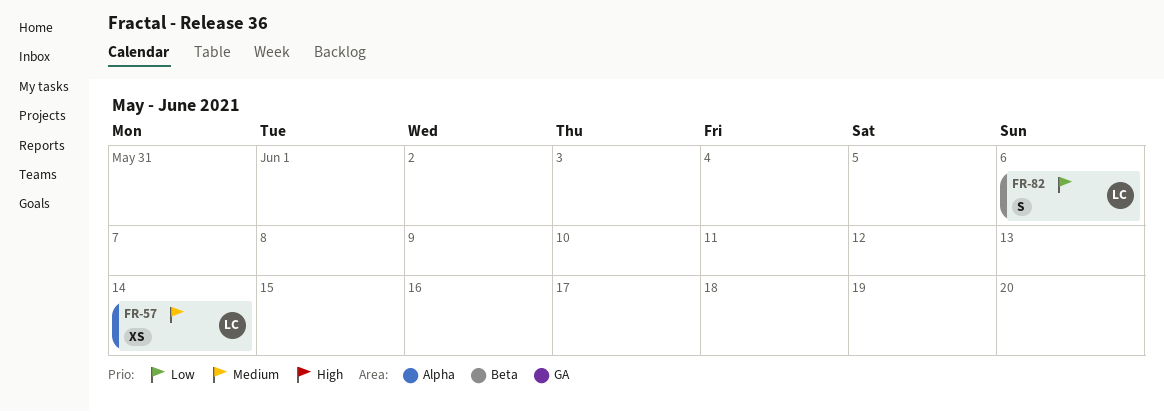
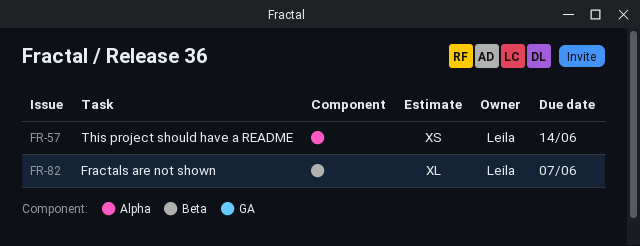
FR-82, estimate: S -> XL
FR-82, due: Jun 6 -> Jun 7

